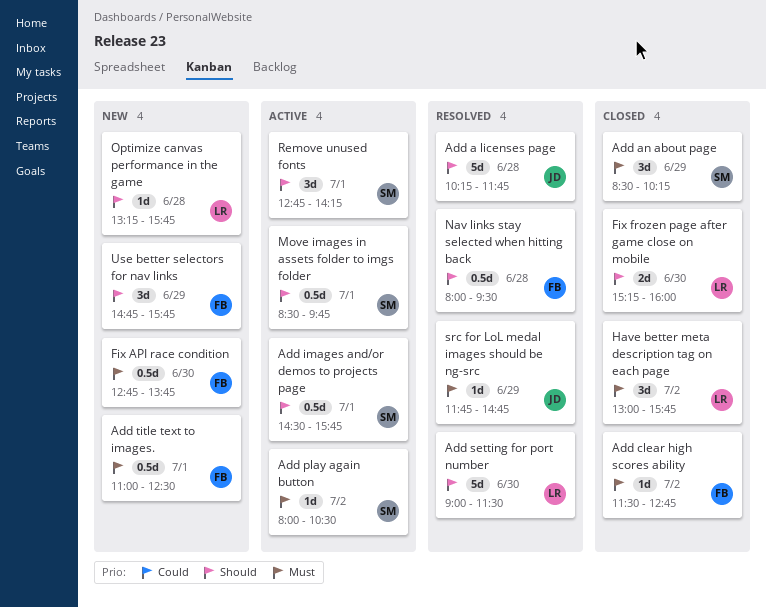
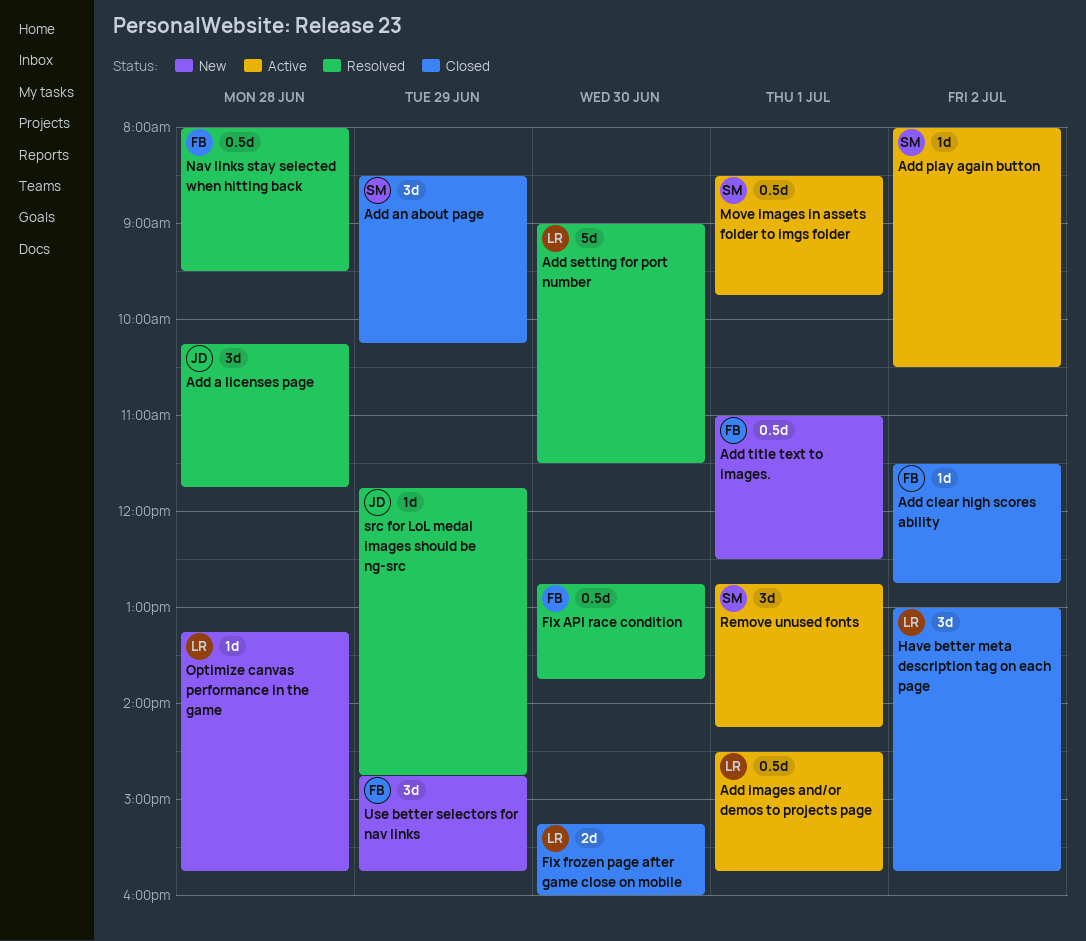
Add a licenses page, estimate: 5d -> 3d
Add images and/or demos to projects page, owner: SM -> LR
Fix API race condition, status: New -> Resolved

